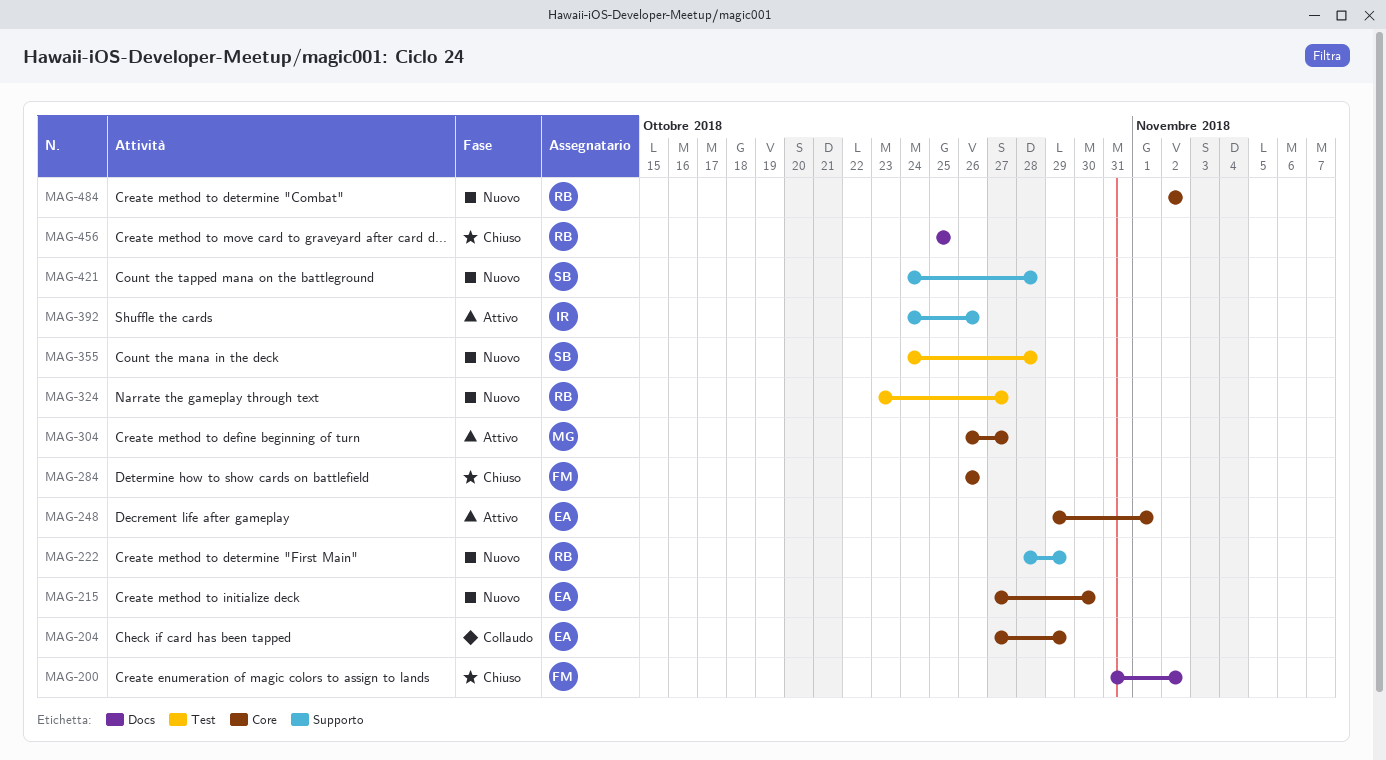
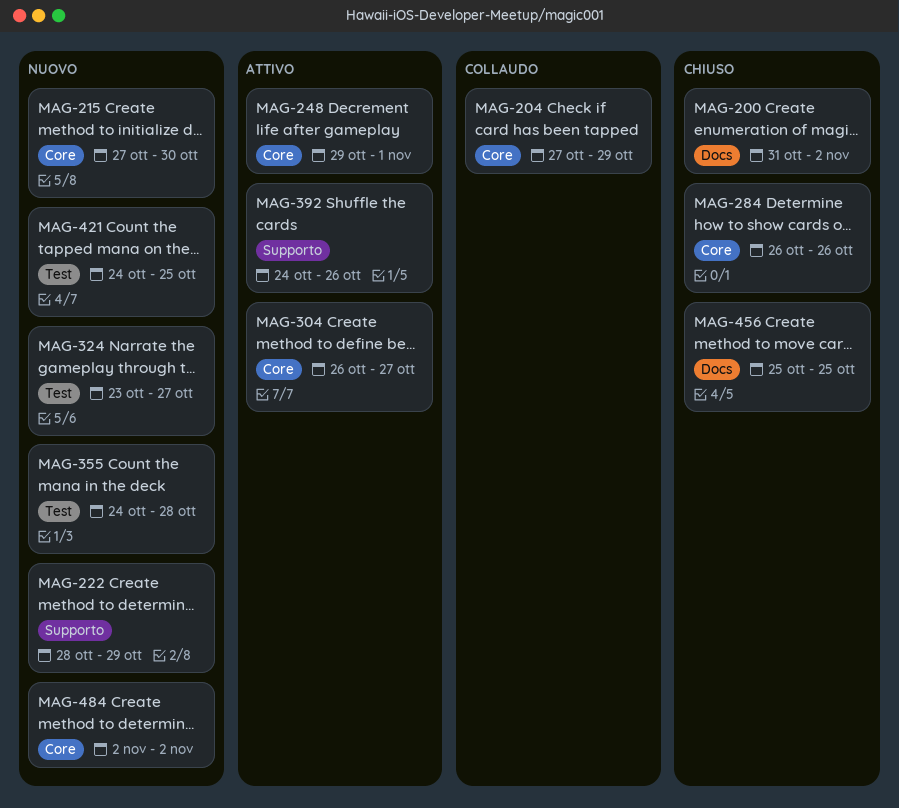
MAG-421, label: Supporto -> Test
MAG-421, due: Oct 28 -> Oct 25

